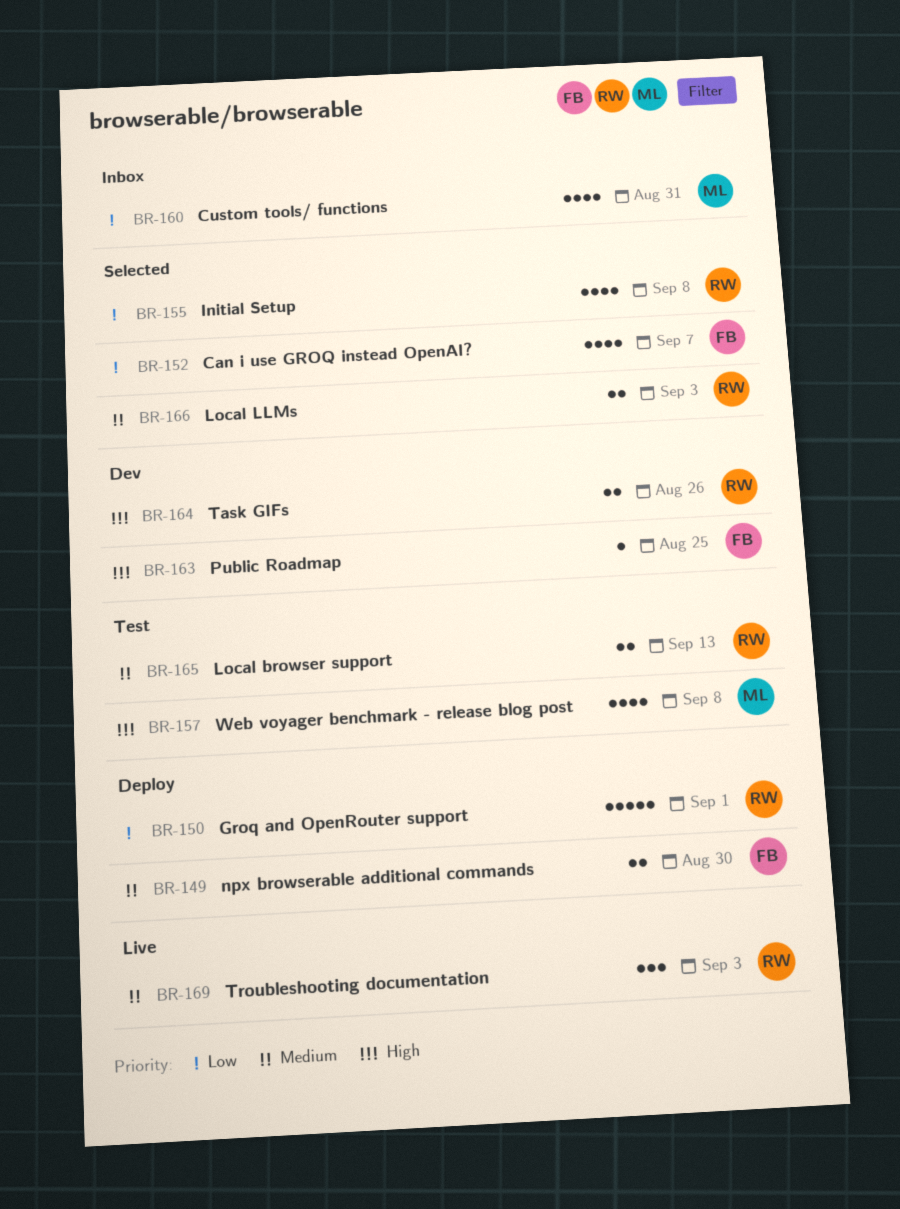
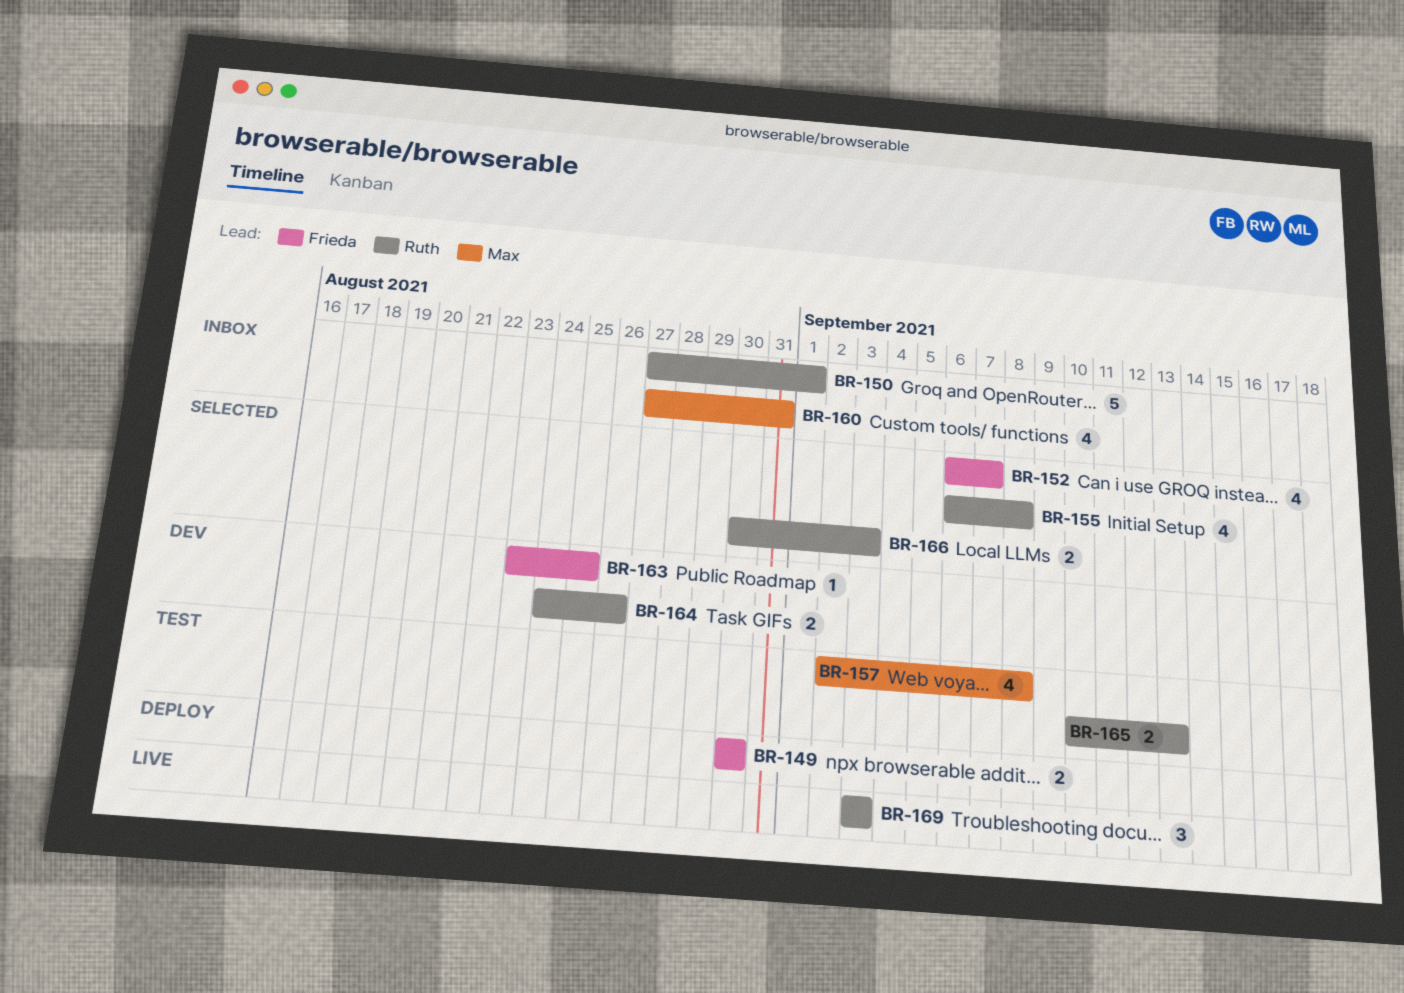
BR-150, status: Deploy -> Inbox

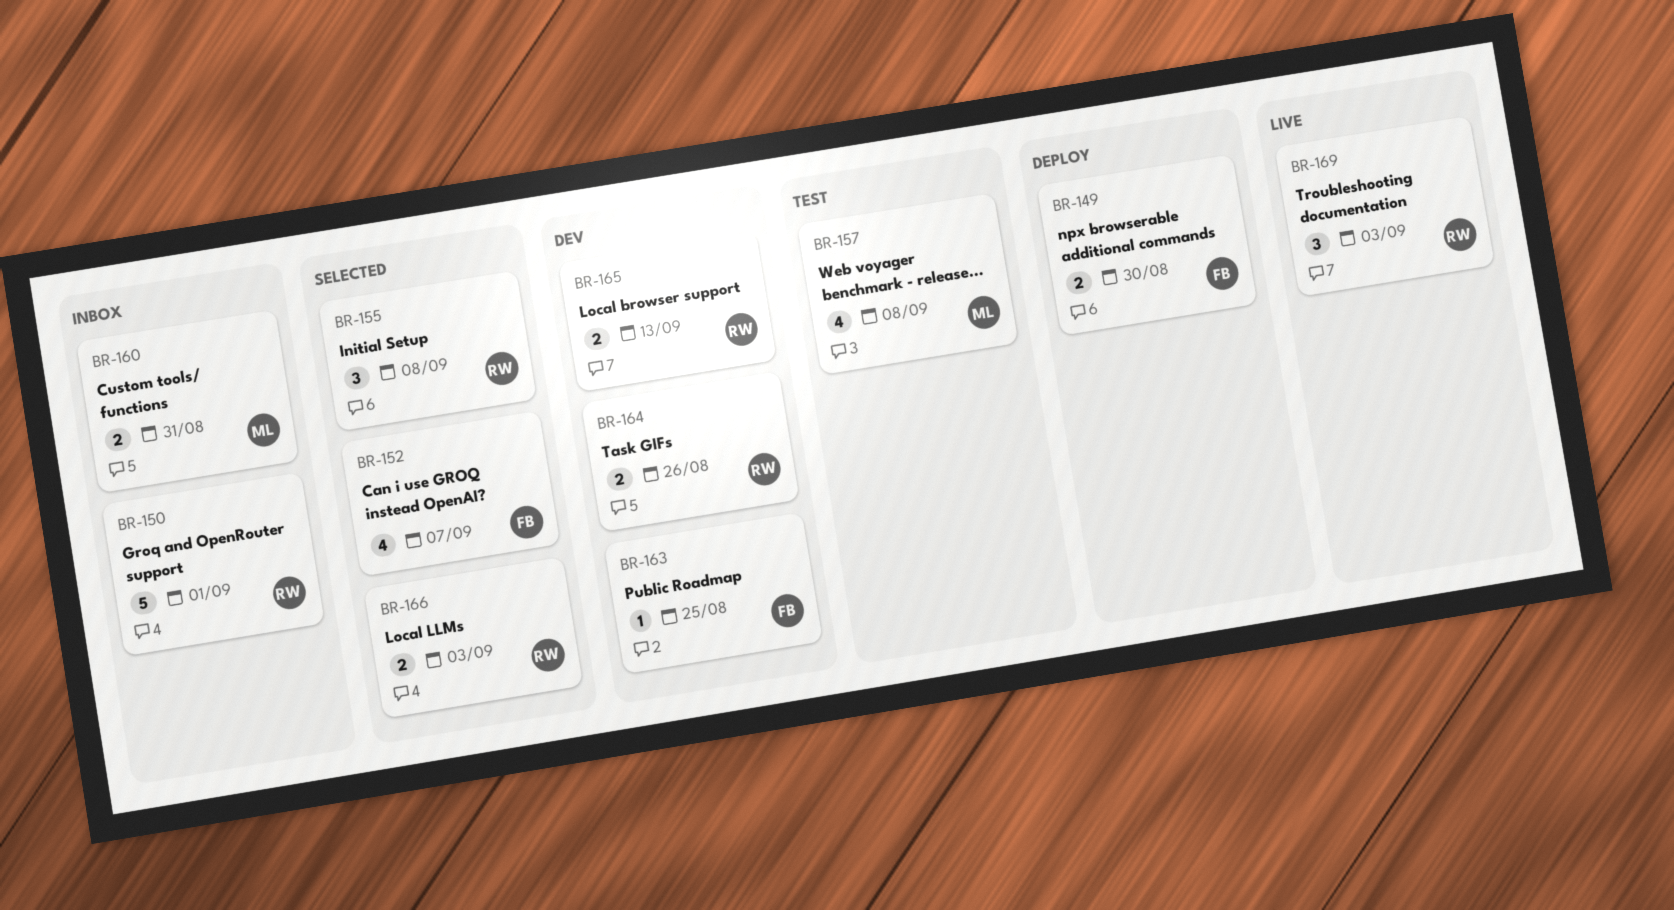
BR-155, estimate: 4 -> 3
BR-160, estimate: 4 -> 2
BR-165, status: Test -> Dev

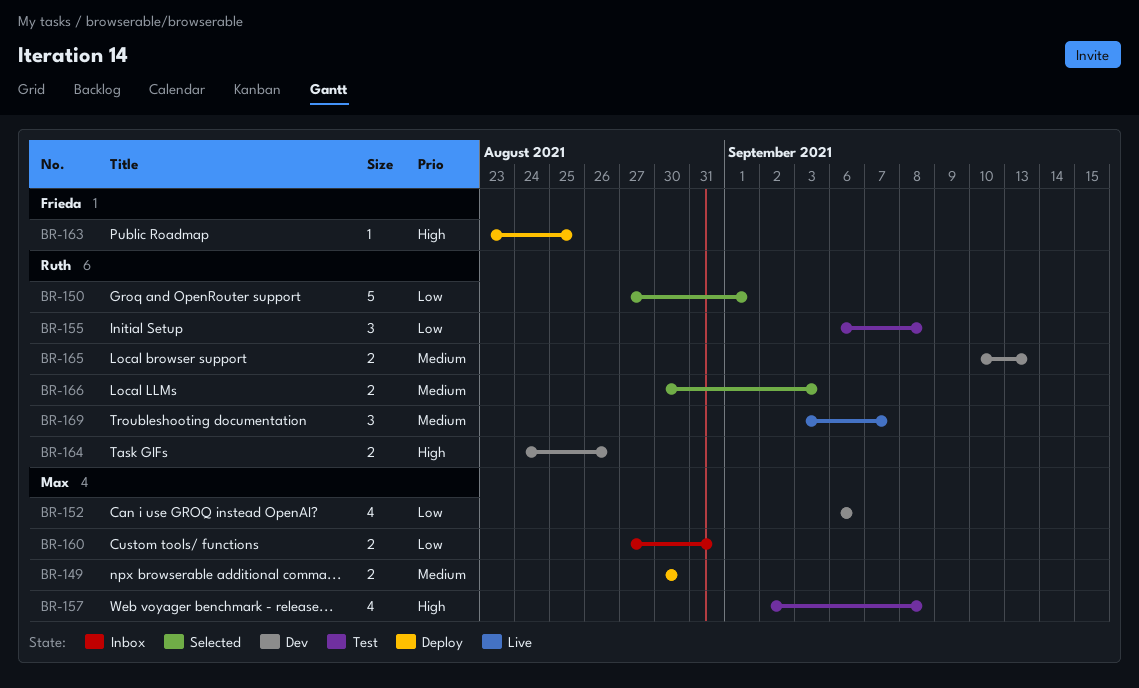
BR-149, owner: Frieda -> Max
BR-150, status: Inbox -> Selected
BR-152, status: Selected -> Dev
BR-152, owner: Frieda -> Max
BR-152, due: Sep 7 -> Sep 6
BR-155, status: Selected -> Test
BR-163, status: Dev -> Deploy
BR-169, due: Sep 3 -> Sep 7

